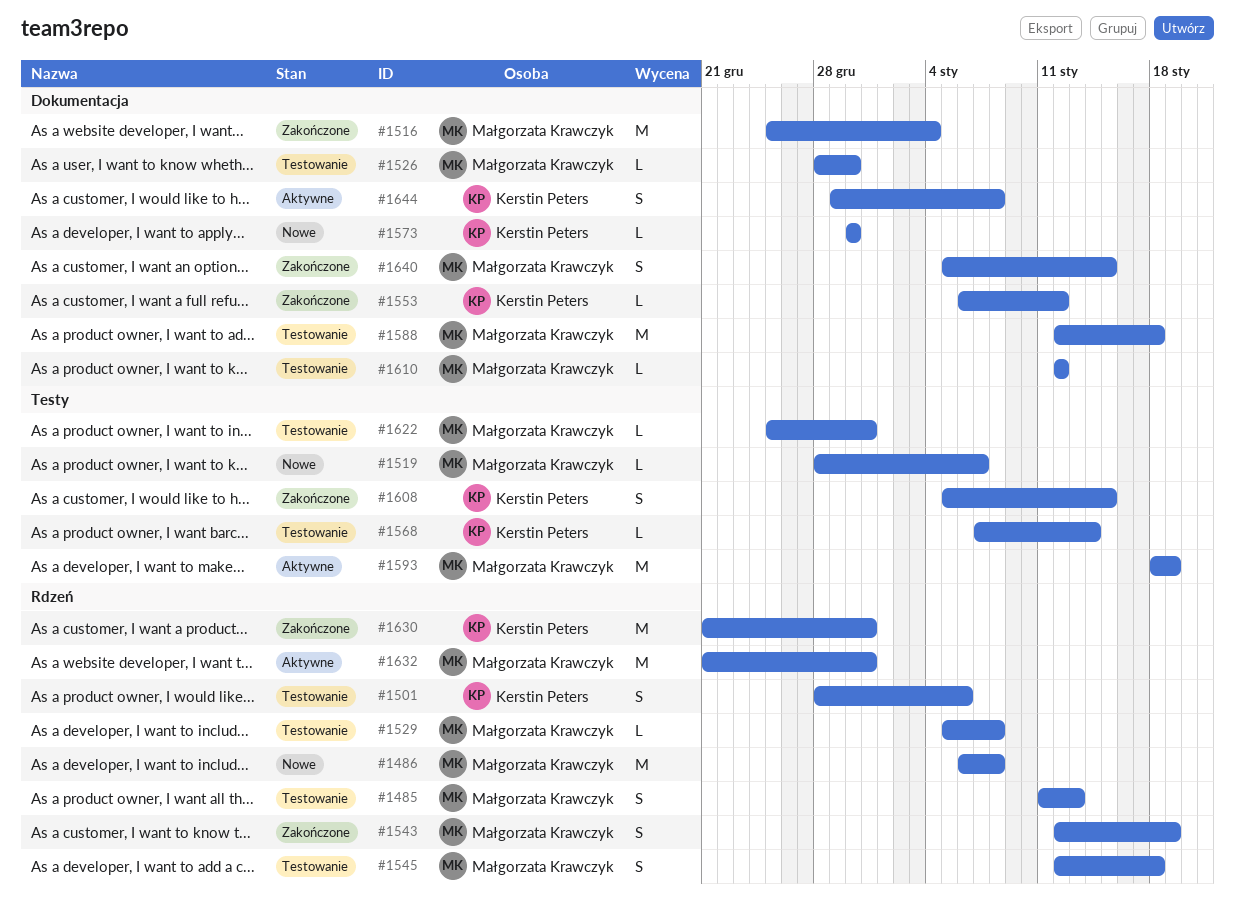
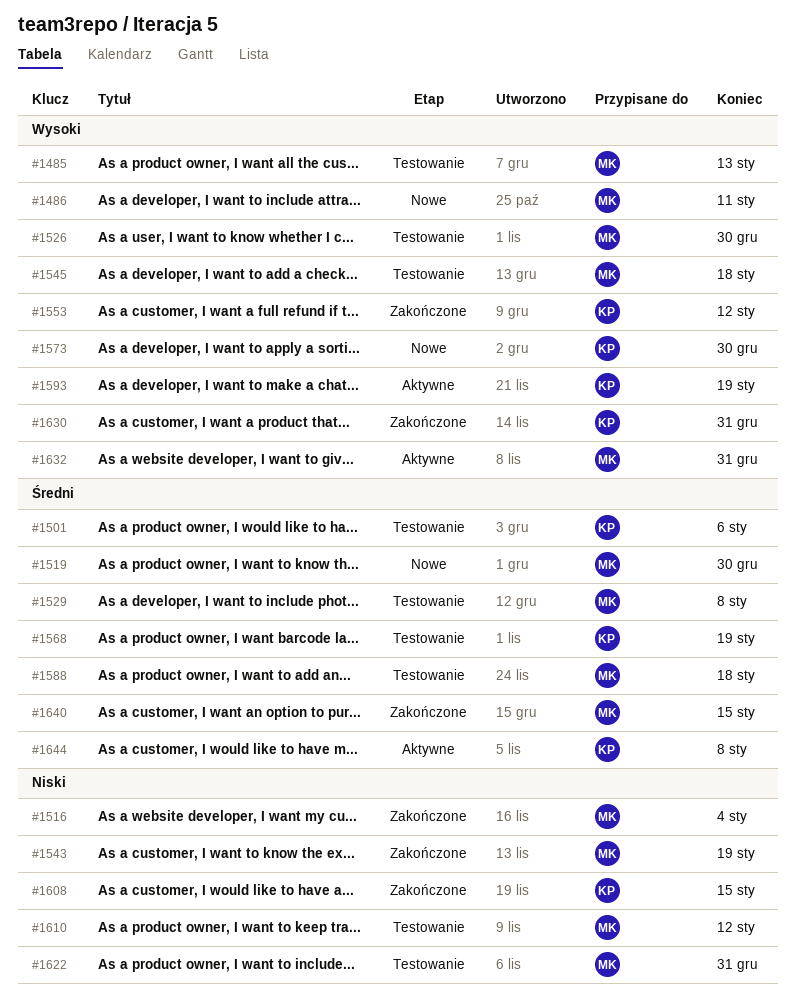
#1486, due: Jan 8 -> Jan 11
#1519, due: Jan 7 -> Dec 30
#1568, due: Jan 14 -> Jan 19
#1593, owner: Małgorzata Krawczyk -> Kerstin Peters

